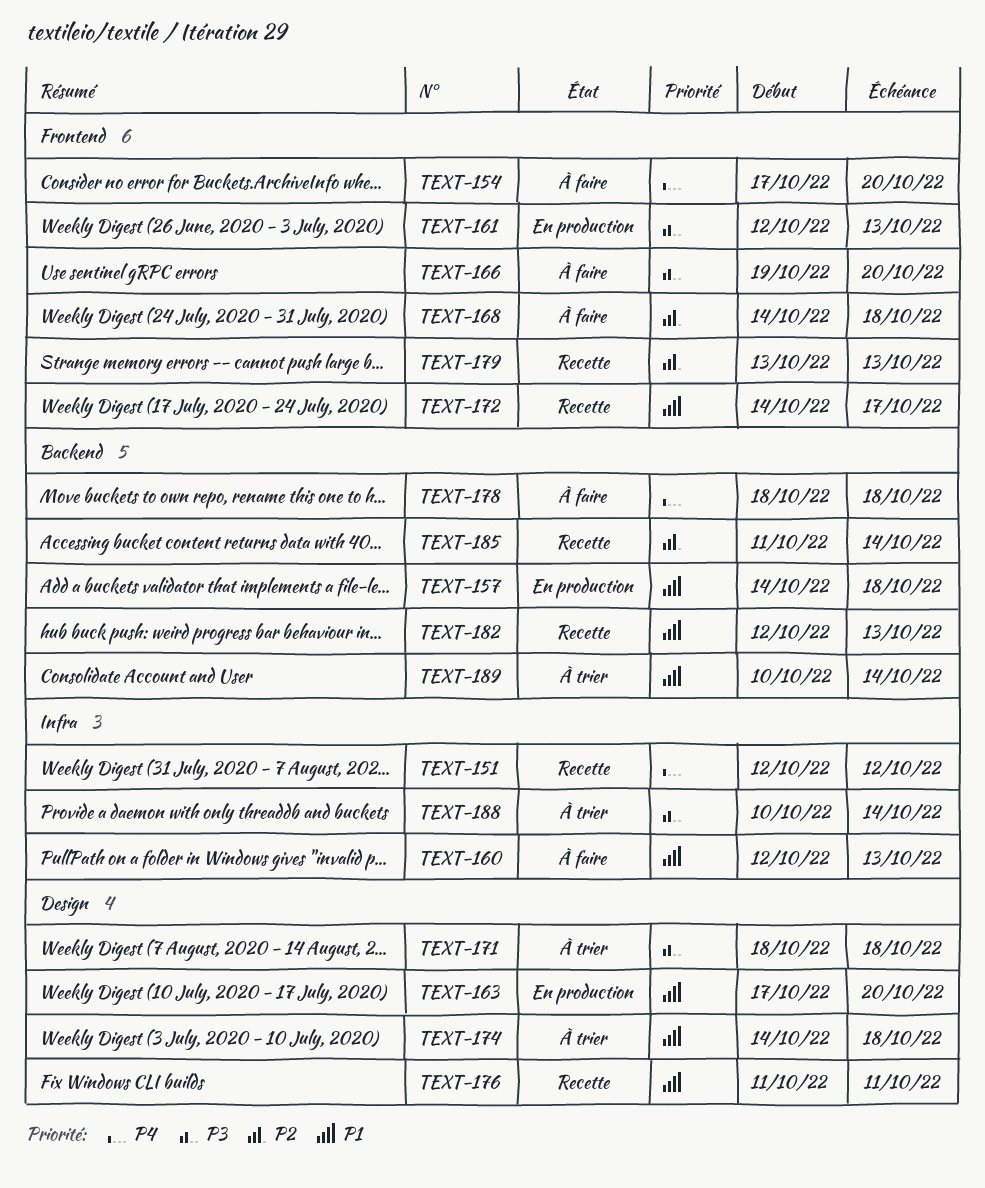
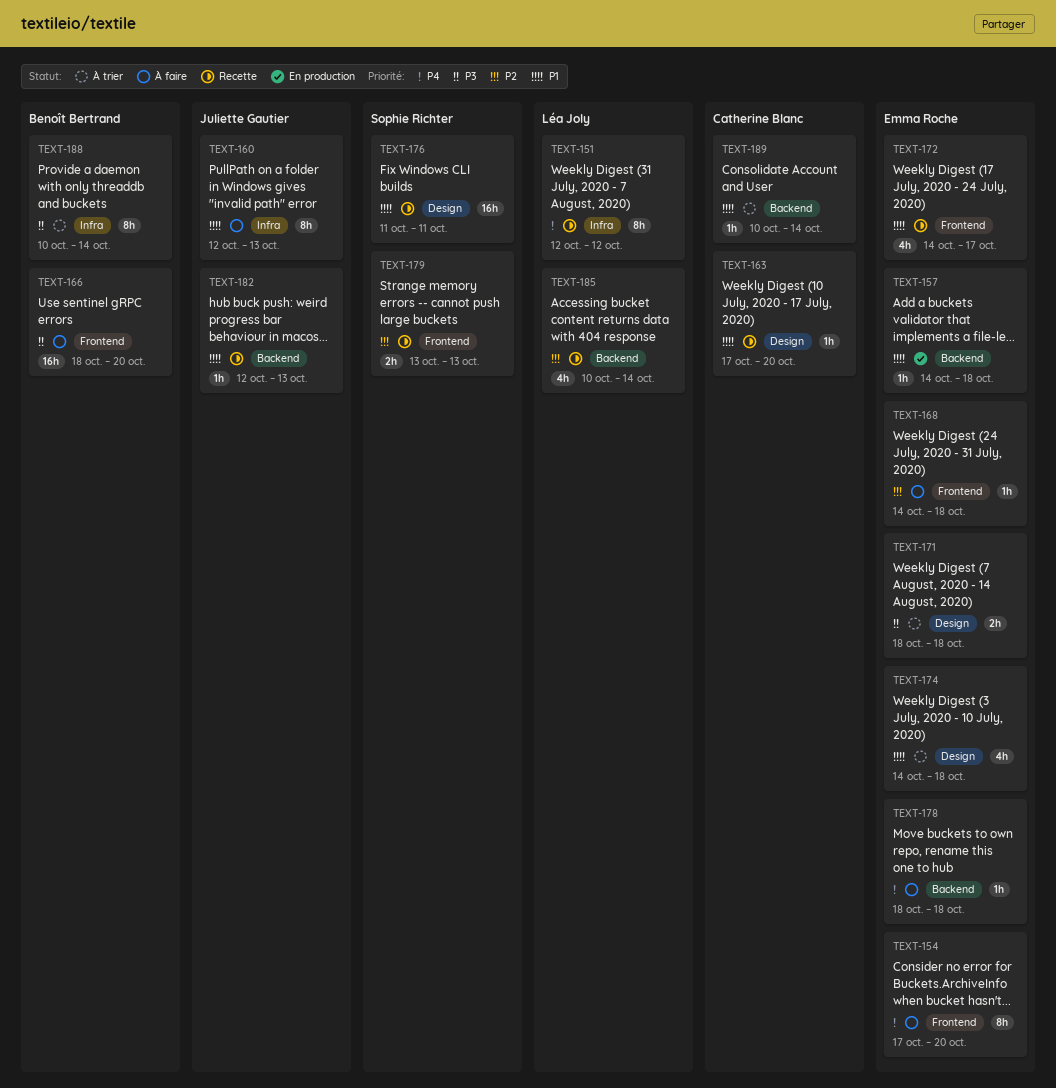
TEXT-161: present -> none
TEXT-163, status: En production -> Recette
TEXT-166, start: Oct 19 -> Oct 18
TEXT-185, start: Oct 11 -> Oct 10

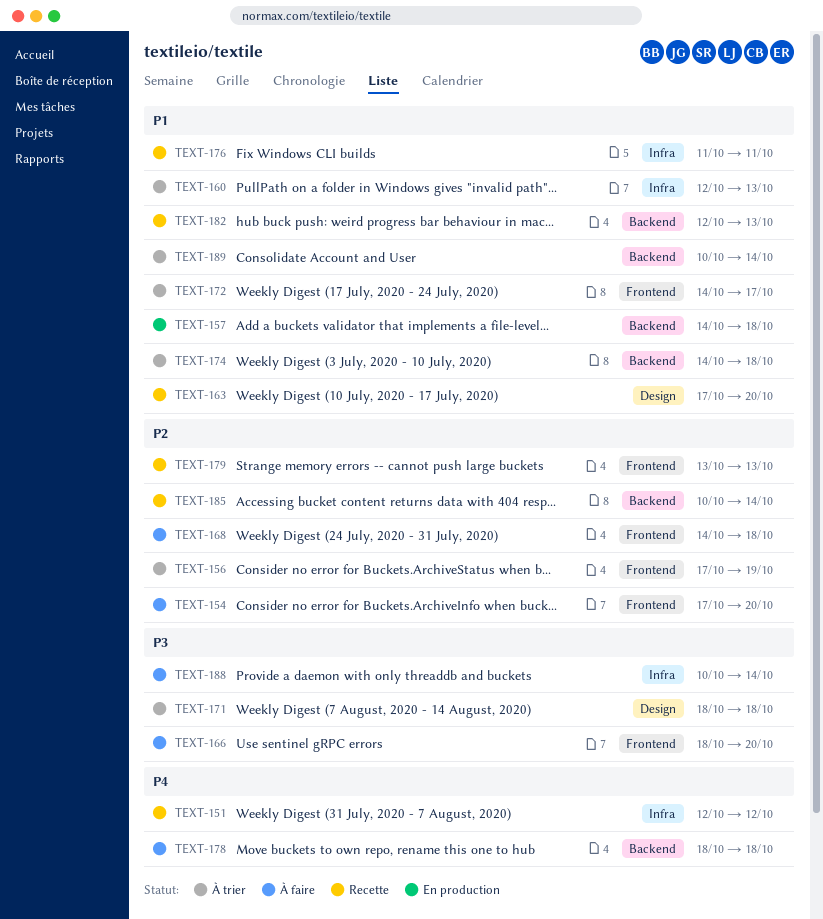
TEXT-154, priority: P4 -> P2
TEXT-156: none -> present
TEXT-160, status: À faire -> À trier
TEXT-172, status: Recette -> À trier
TEXT-174, label: Design -> Backend
TEXT-176, label: Design -> Infra
TEXT-188, status: À trier -> À faire

